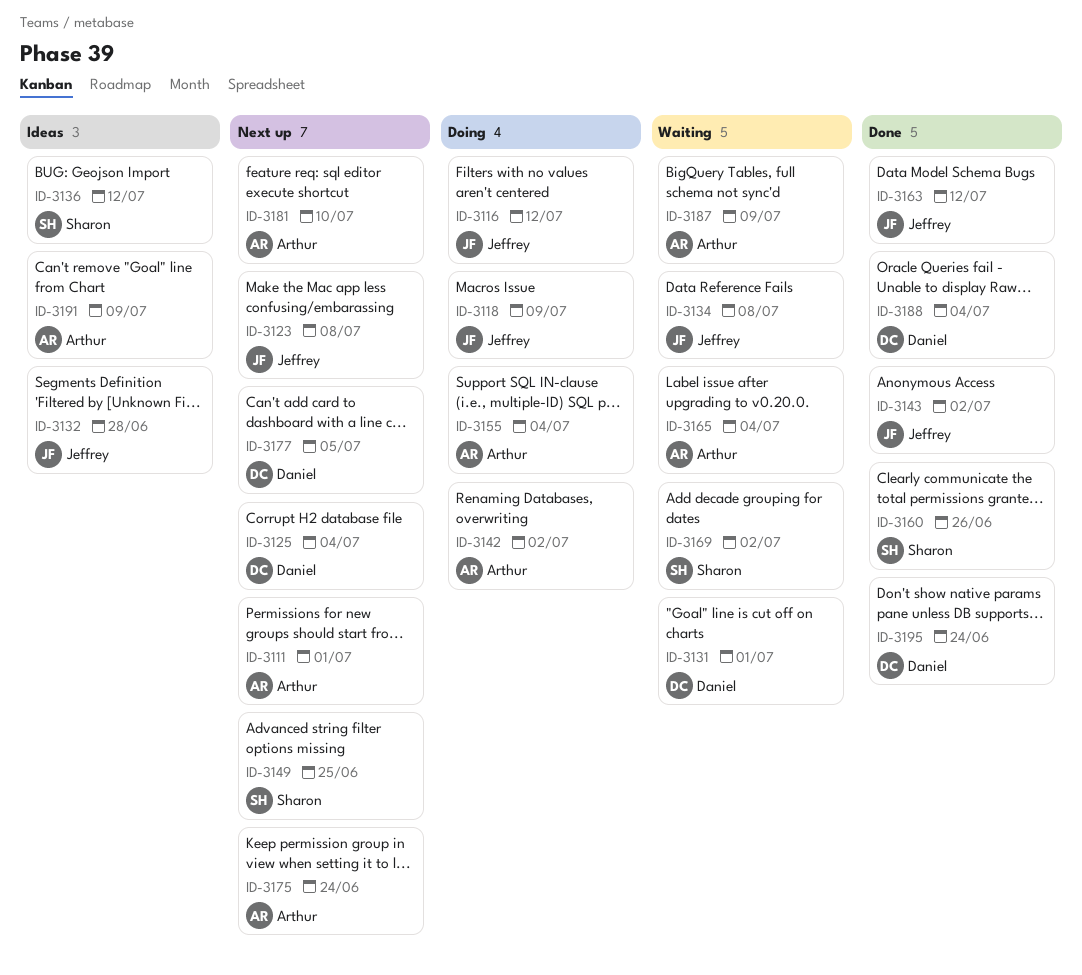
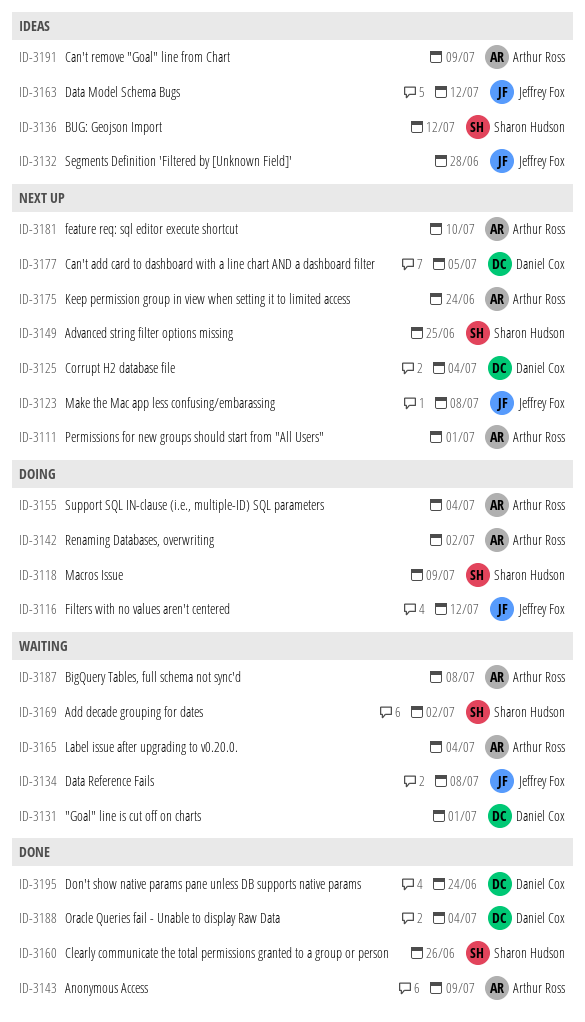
ID-3118, owner: Jeffrey Fox -> Sharon Hudson
ID-3143, owner: Jeffrey Fox -> Arthur Ross
ID-3143, due: Jul 2 -> Jul 9
ID-3163, status: Done -> Ideas
ID-3187, due: Jul 9 -> Jul 8

